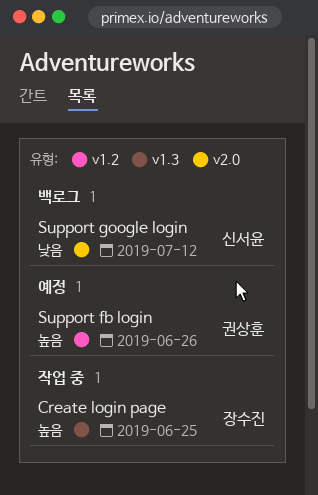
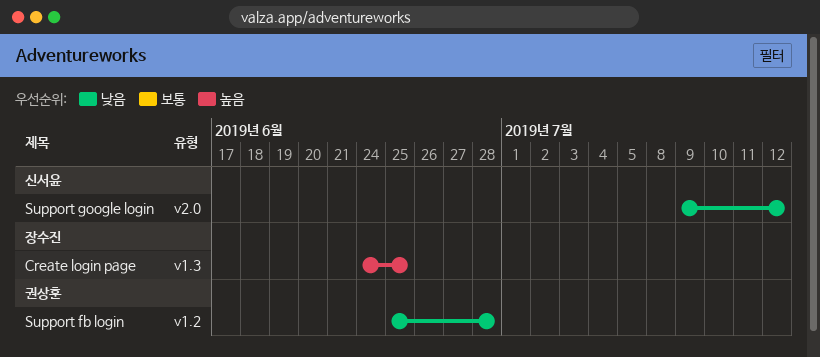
Support fb login, priority: 높음 -> 낮음
Support fb login, due: Jun 26 -> Jun 28

